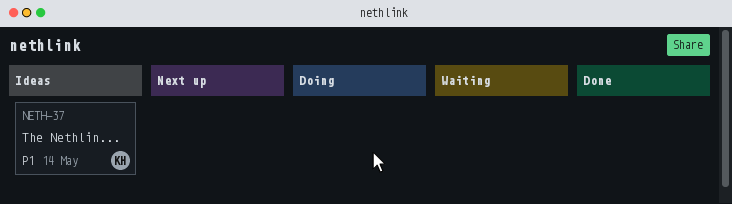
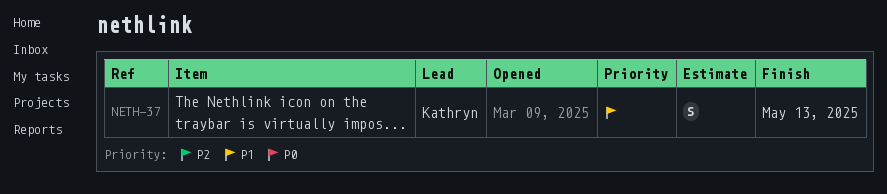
NETH-37, due: May 14 -> May 13

